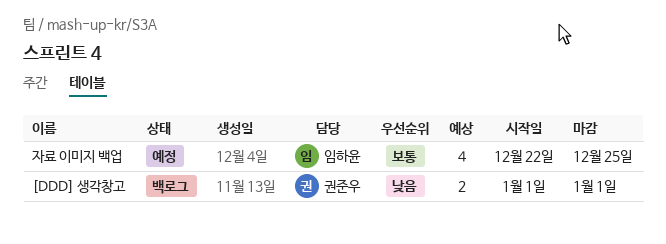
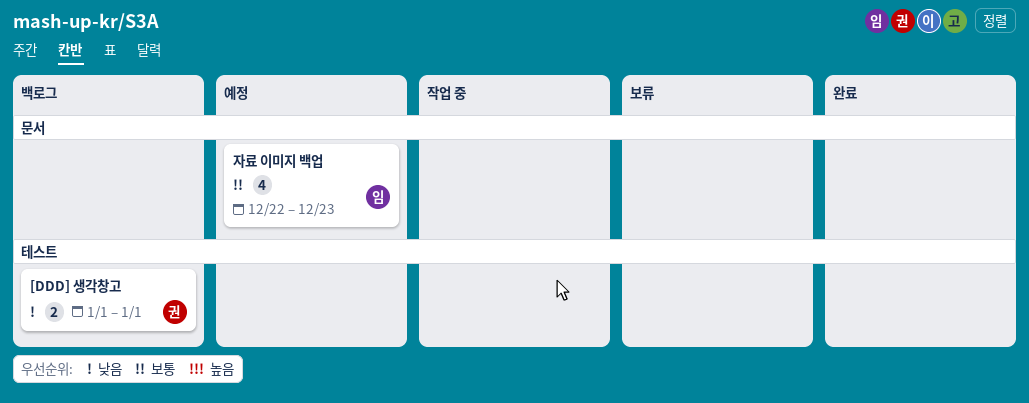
자료 이미지 백업, due: Dec 25 -> Dec 23

